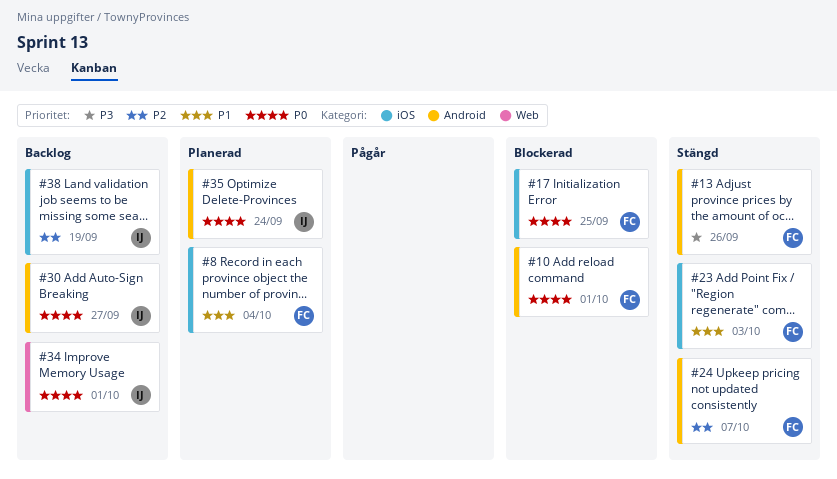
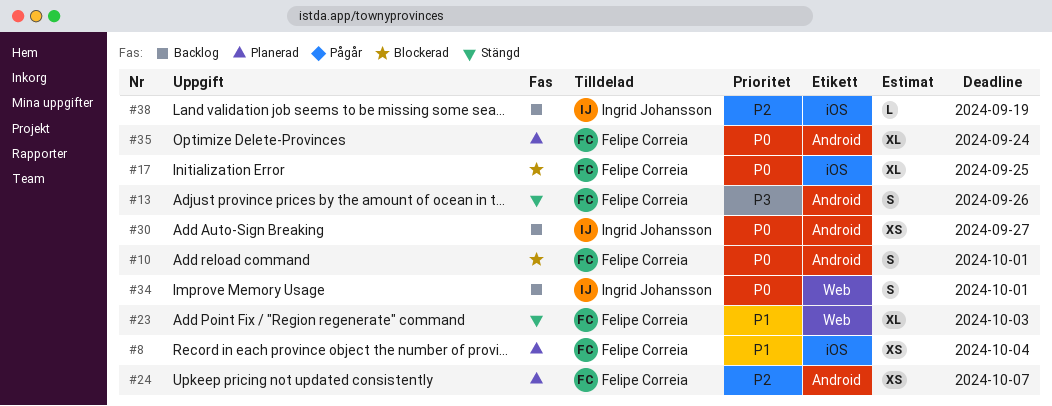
#23, label: iOS -> Web
#24, status: Stängd -> Planerad
#35, owner: Ingrid Johansson -> Felipe Correia

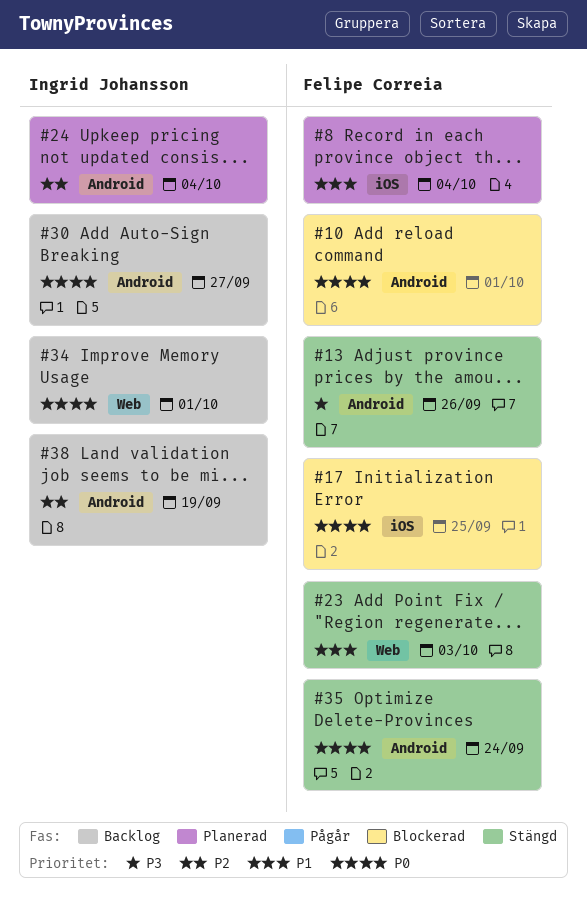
#24, owner: Felipe Correia -> Ingrid Johansson
#24, due: Oct 7 -> Oct 4
#35, status: Planerad -> Stängd
#38, label: iOS -> Android

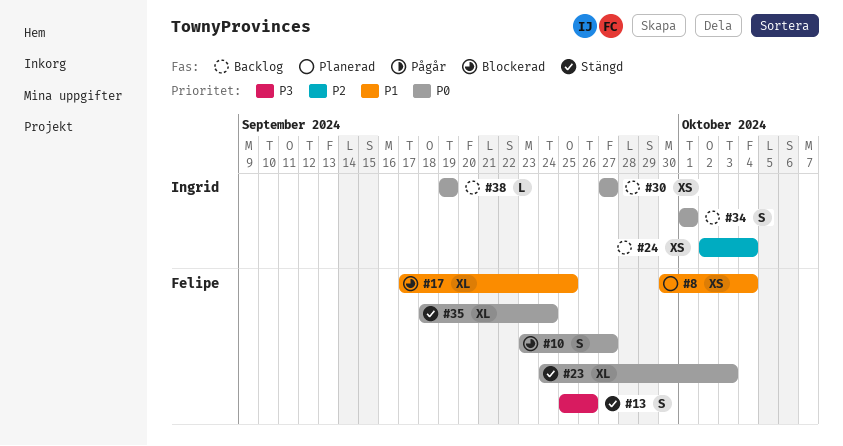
#10, due: Oct 1 -> Sep 27
#17, priority: P0 -> P1
#23, priority: P1 -> P0
#24, status: Planerad -> Backlog
#38, priority: P2 -> P0

